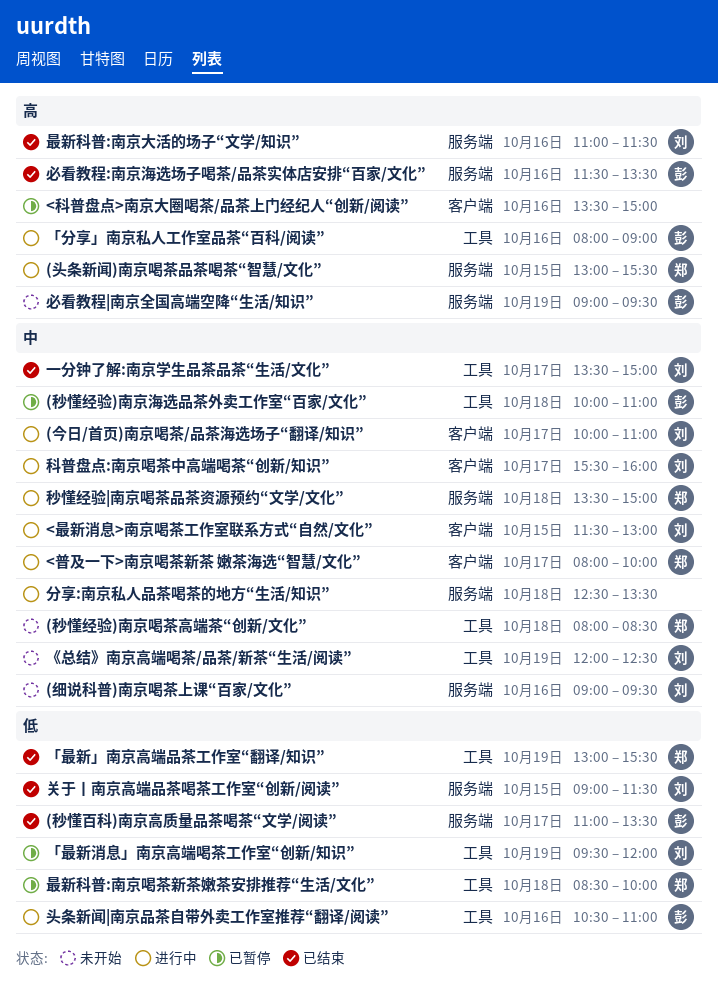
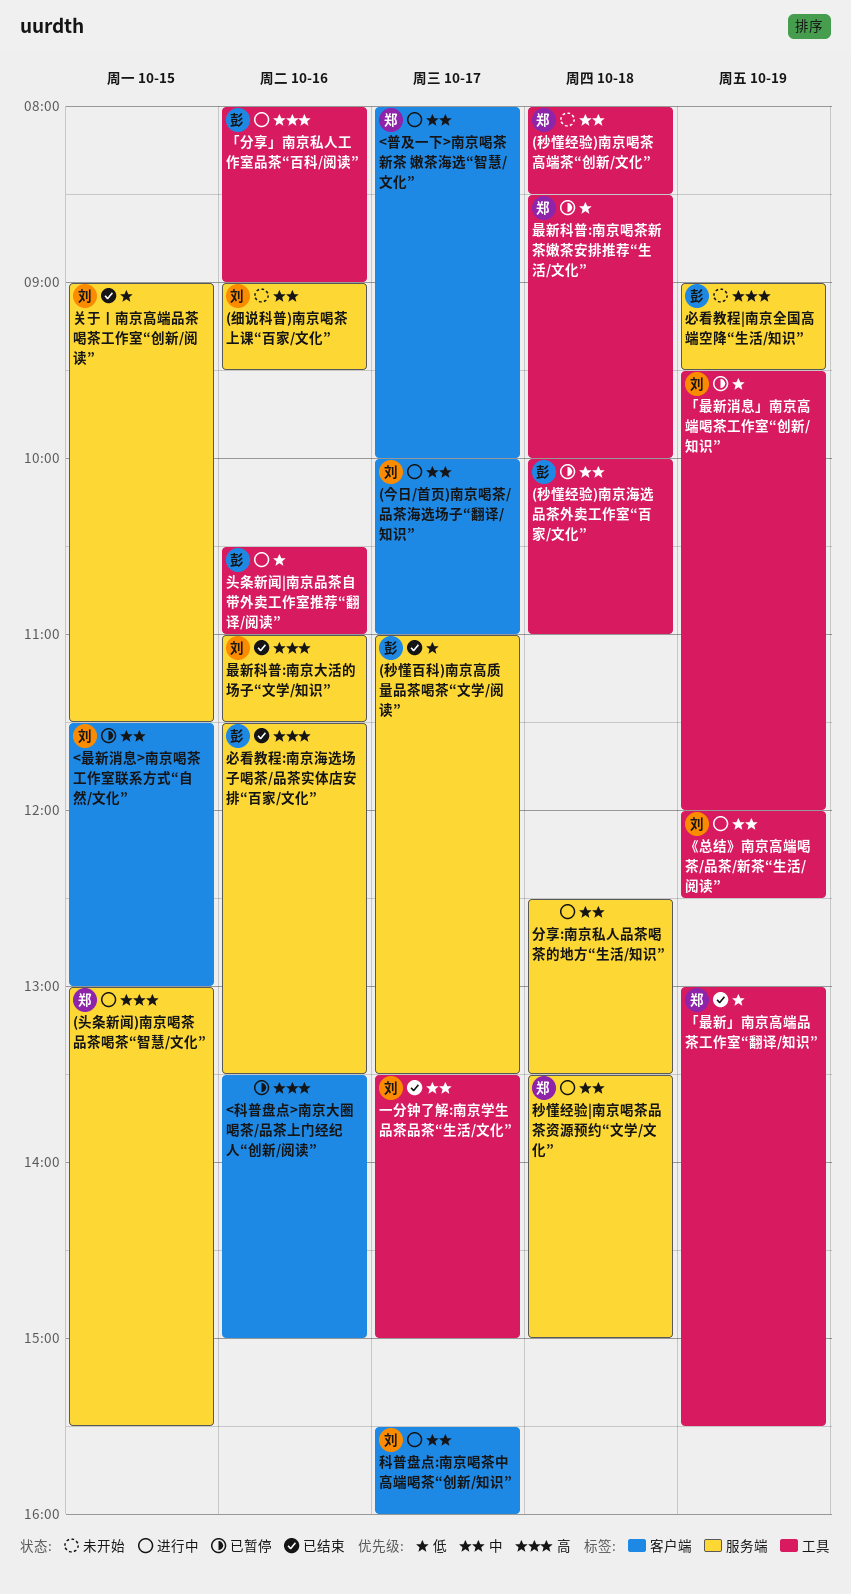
<最新消息>南京喝茶工作室联系方式“自然/文化”, status: 进行中 -> 已暂停
《总结》南京高端喝茶/品茶/新茶“生活/阅读”, status: 未开始 -> 进行中

